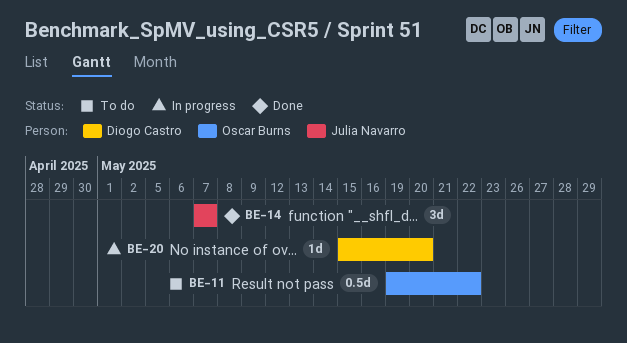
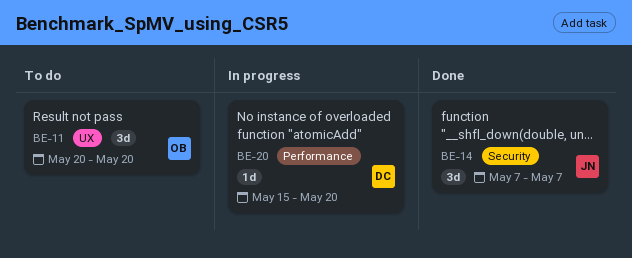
BE-11, estimate: 0.5d -> 3d
BE-11, start: May 19 -> May 20
BE-11, due: May 22 -> May 20

